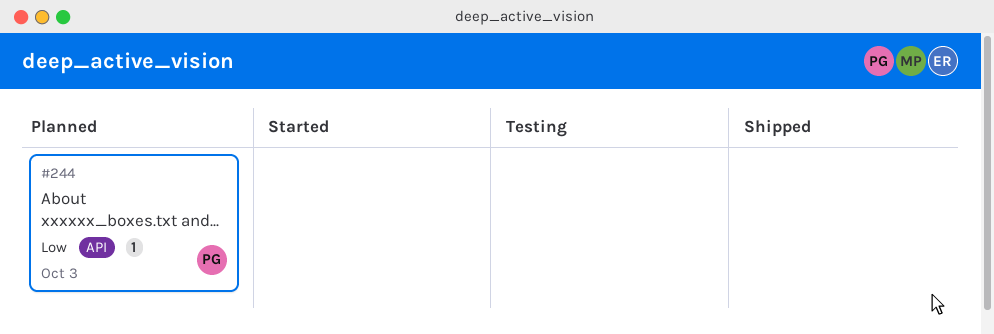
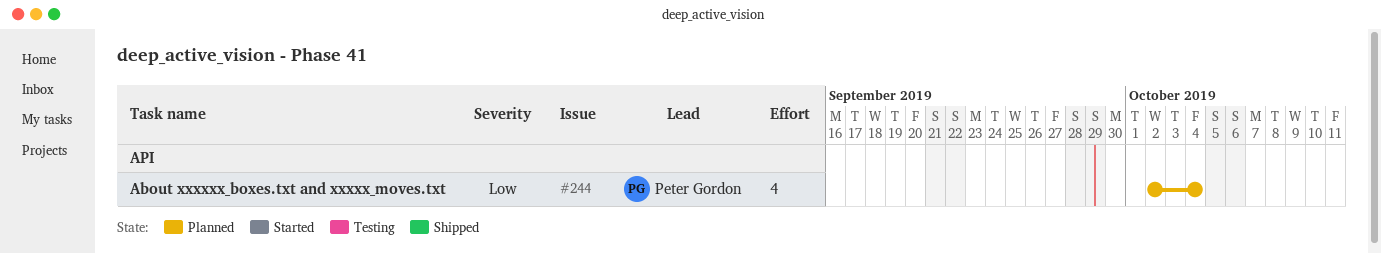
#244, estimate: 1 -> 4
#244, due: Oct 3 -> Oct 4

